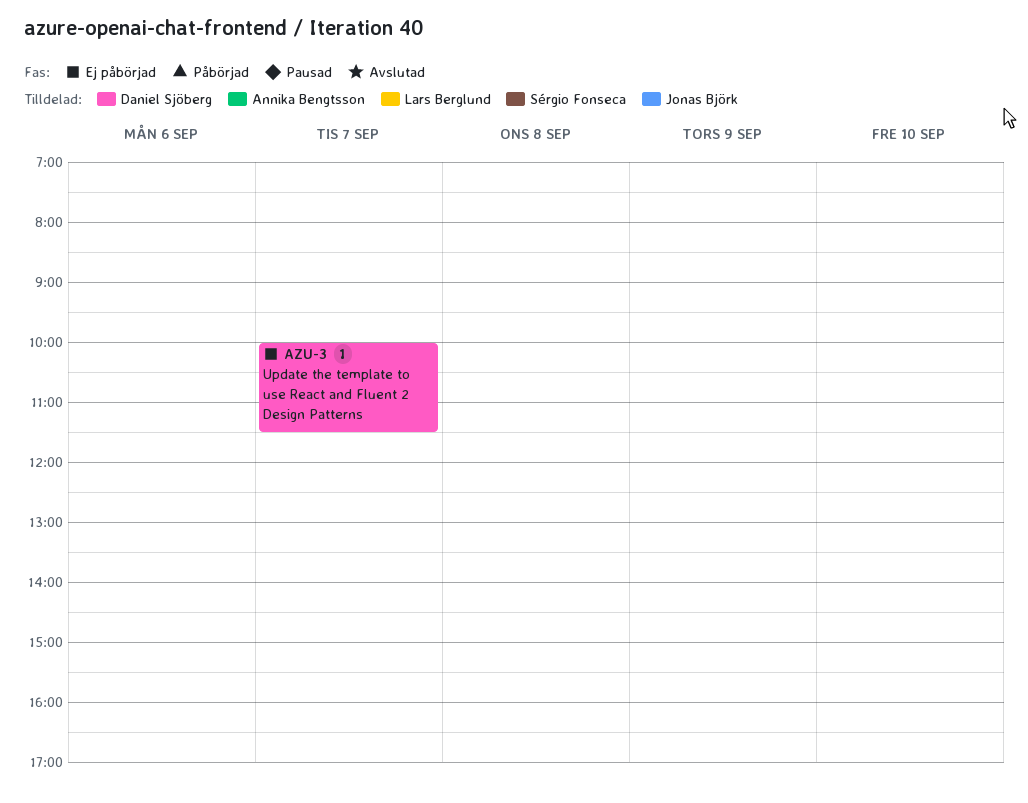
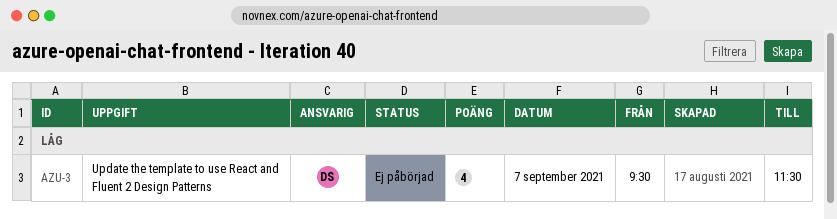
AZU-3, estimate: 1 -> 4
AZU-3, begins: 10:00 -> 09:30

